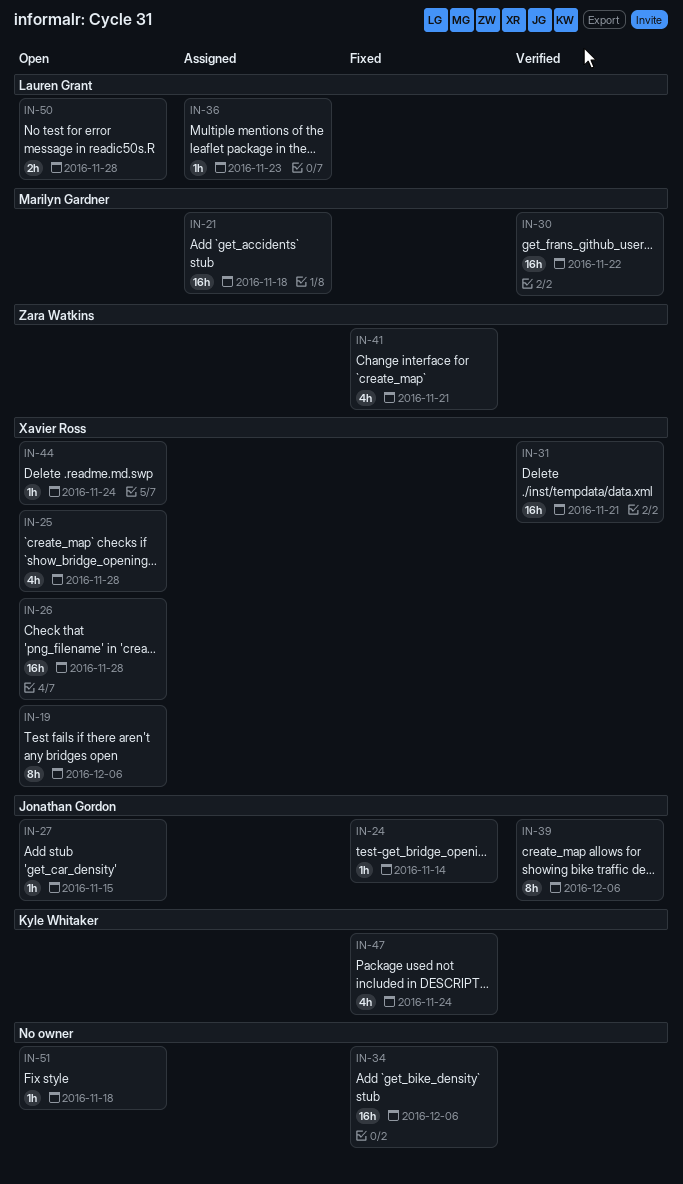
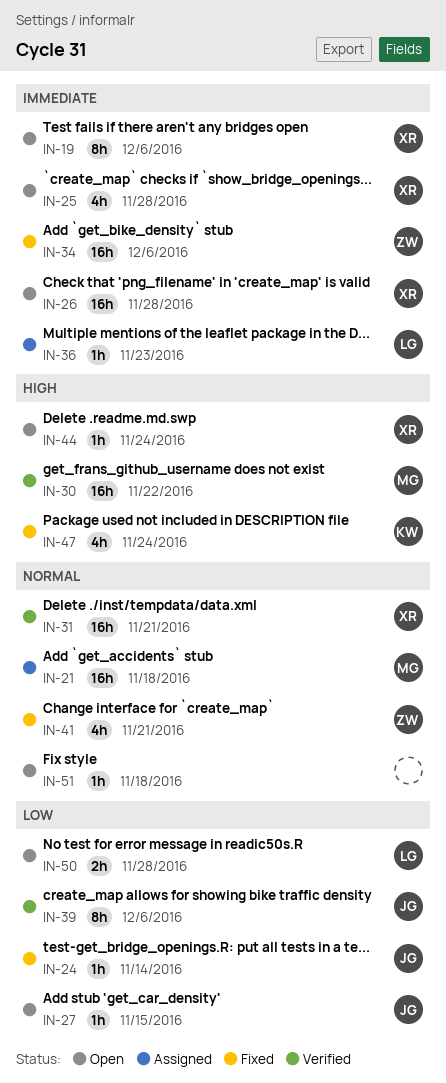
IN-34, owner: none -> Zara Watkins

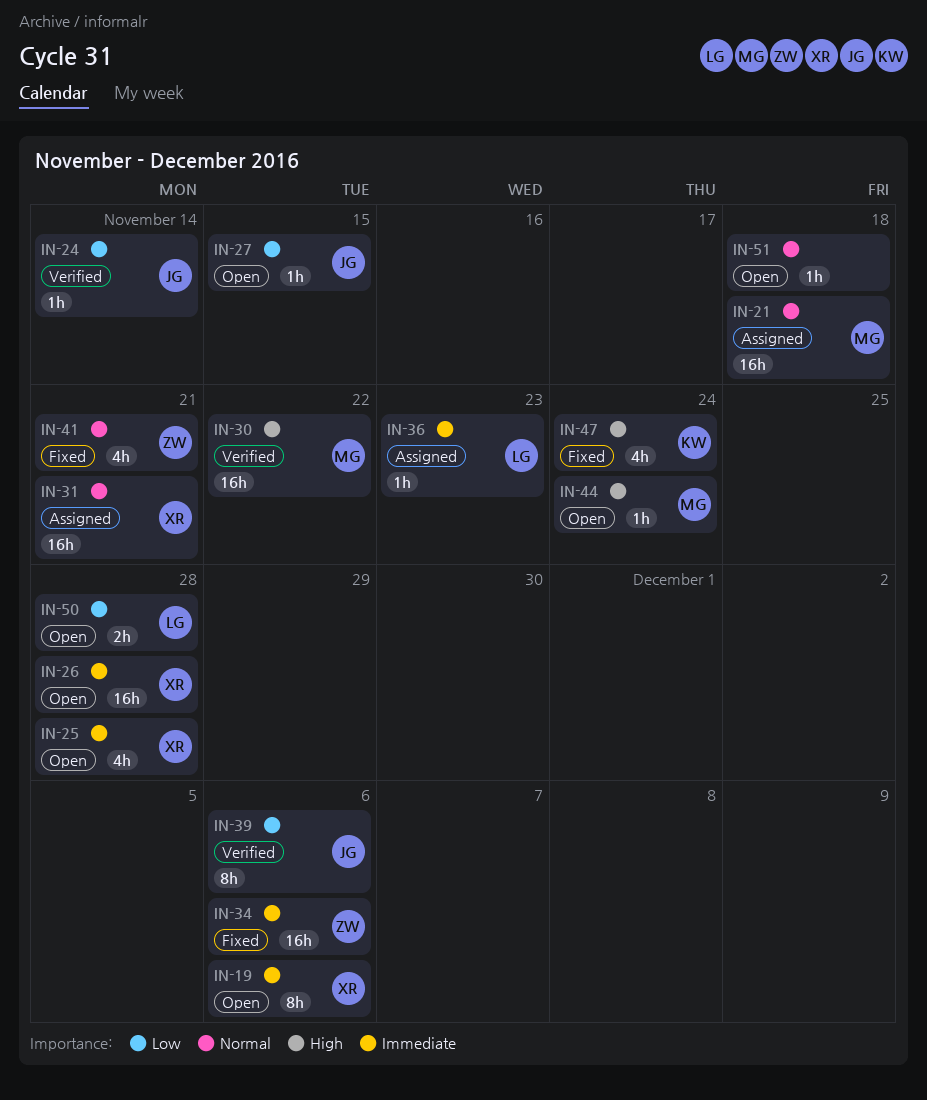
IN-24, status: Fixed -> Verified
IN-31, status: Verified -> Assigned
IN-44, owner: XR -> MG

